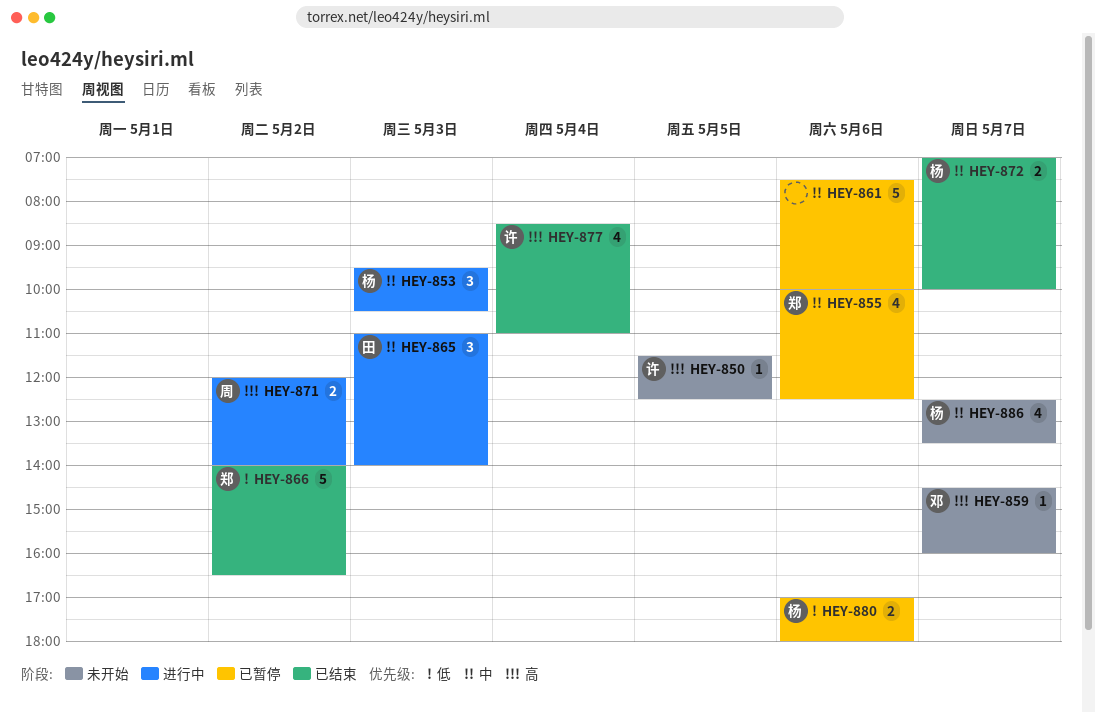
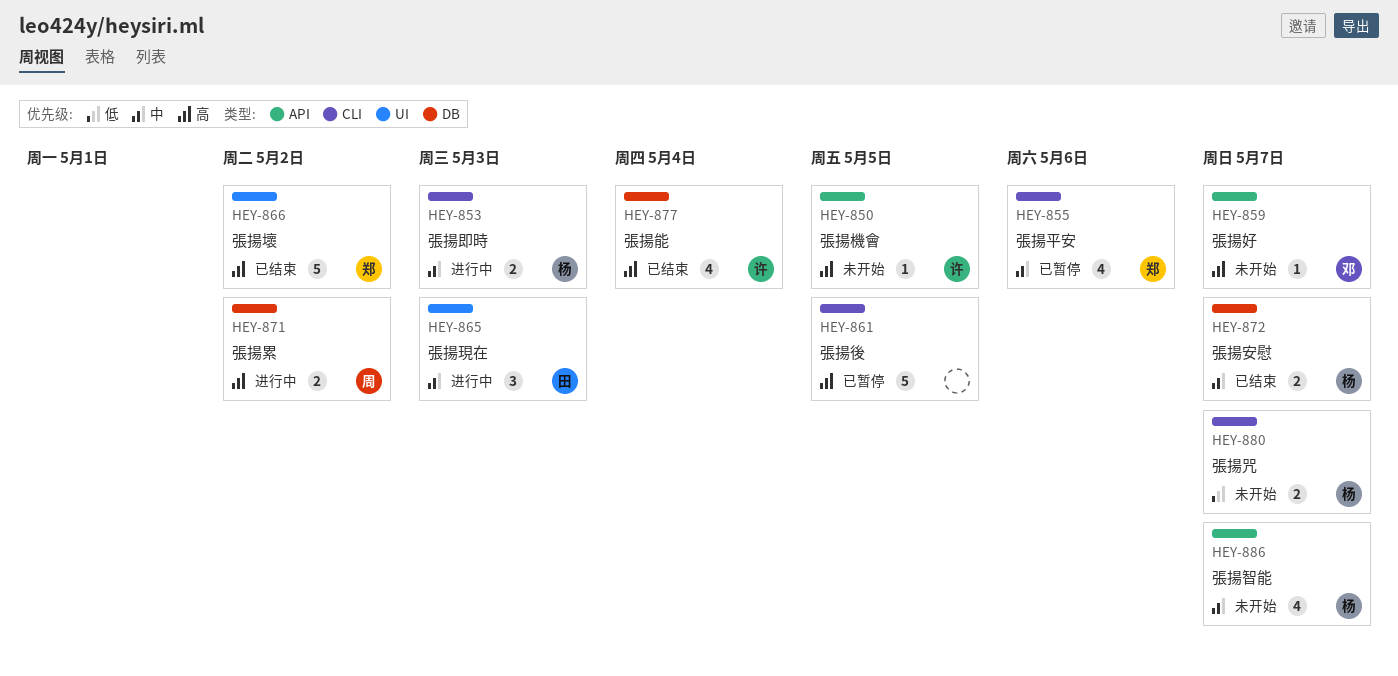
HEY-853, estimate: 3 -> 2
HEY-861, priority: 中 -> 高
HEY-861, day: May 6 -> May 5
HEY-866, priority: 低 -> 高
HEY-880, status: 已暂停 -> 未开始
HEY-880, day: May 6 -> May 7

